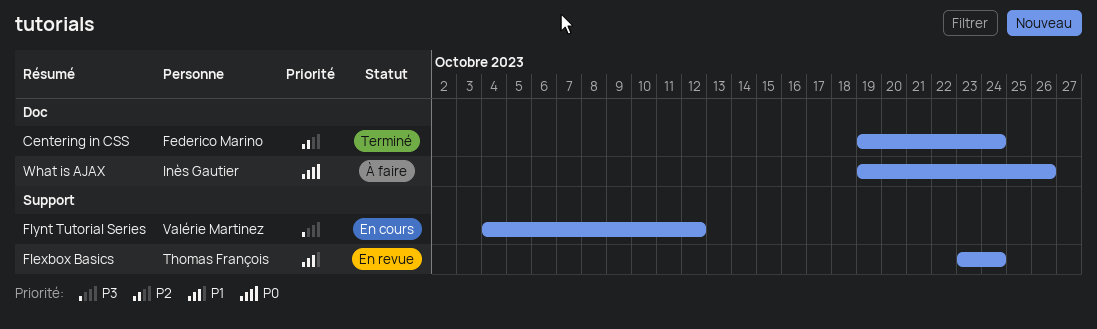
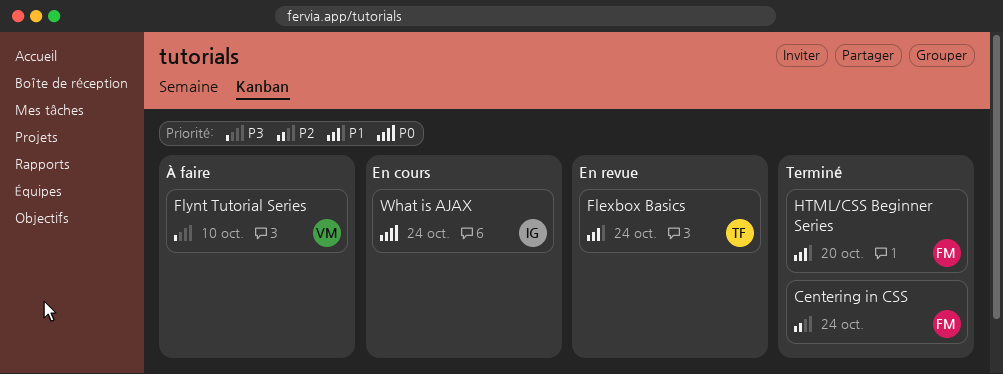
Flynt Tutorial Series, status: En cours -> À faire
Flynt Tutorial Series, due: Oct 12 -> Oct 10
HTML/CSS Beginner Series: none -> present
What is AJAX, status: À faire -> En cours
What is AJAX, due: Oct 26 -> Oct 24

